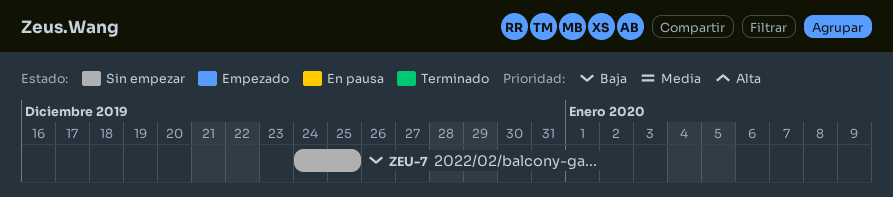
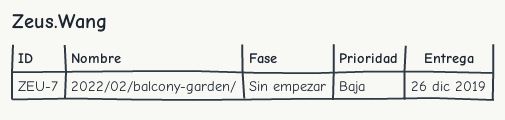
ZEU-7, due: Dec 25 -> Dec 26

